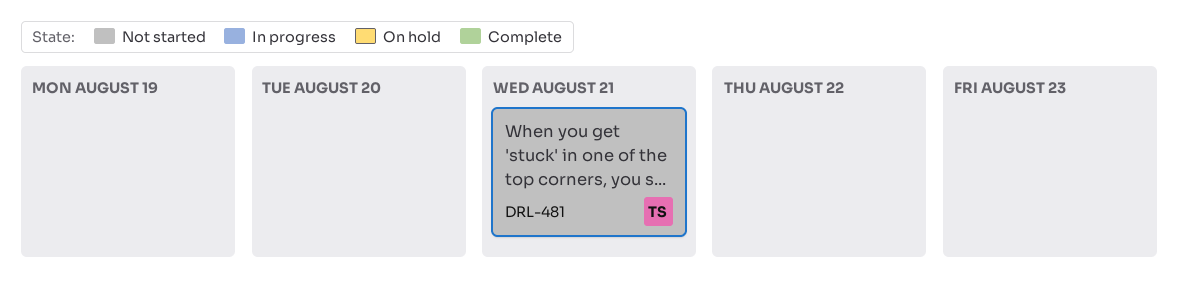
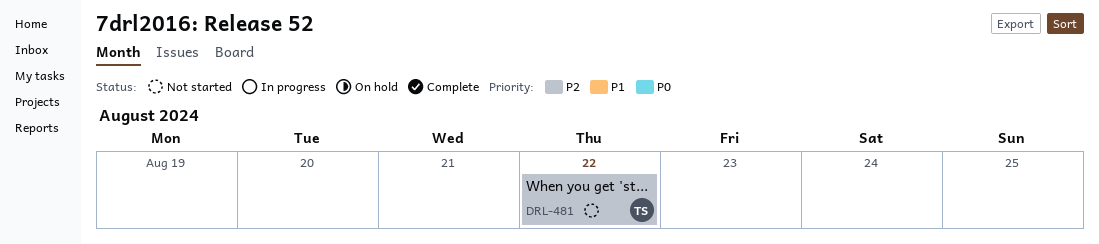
DRL-481, due: Aug 21 -> Aug 22

